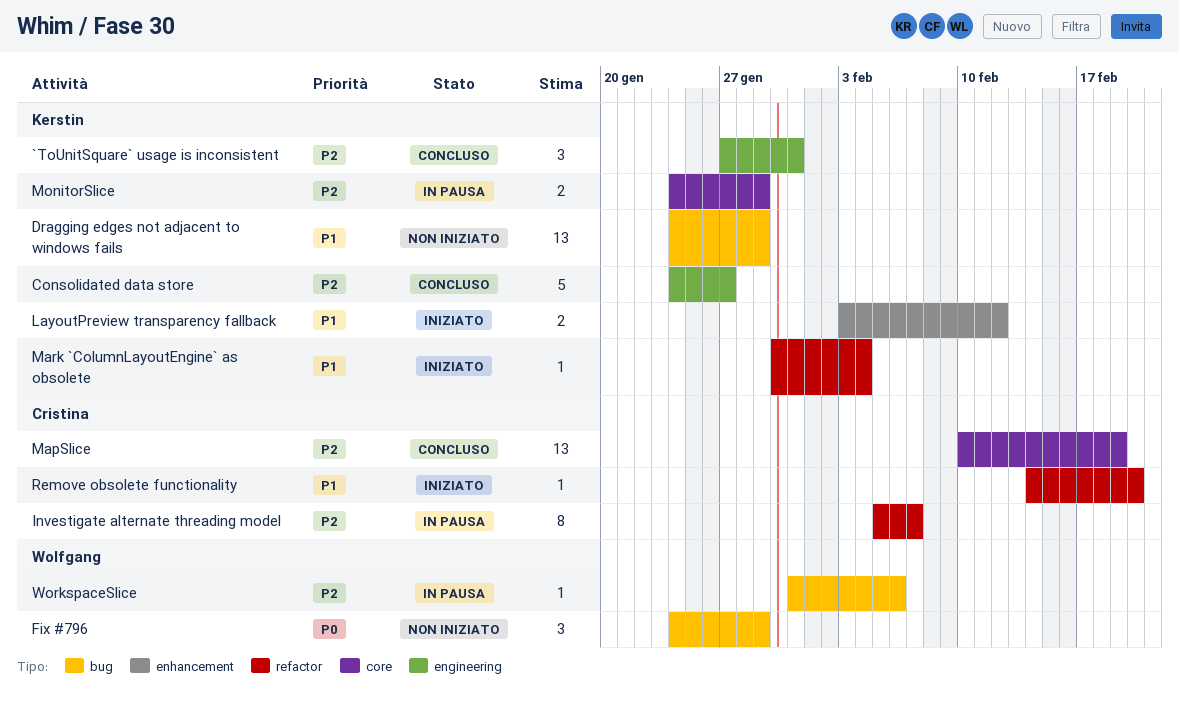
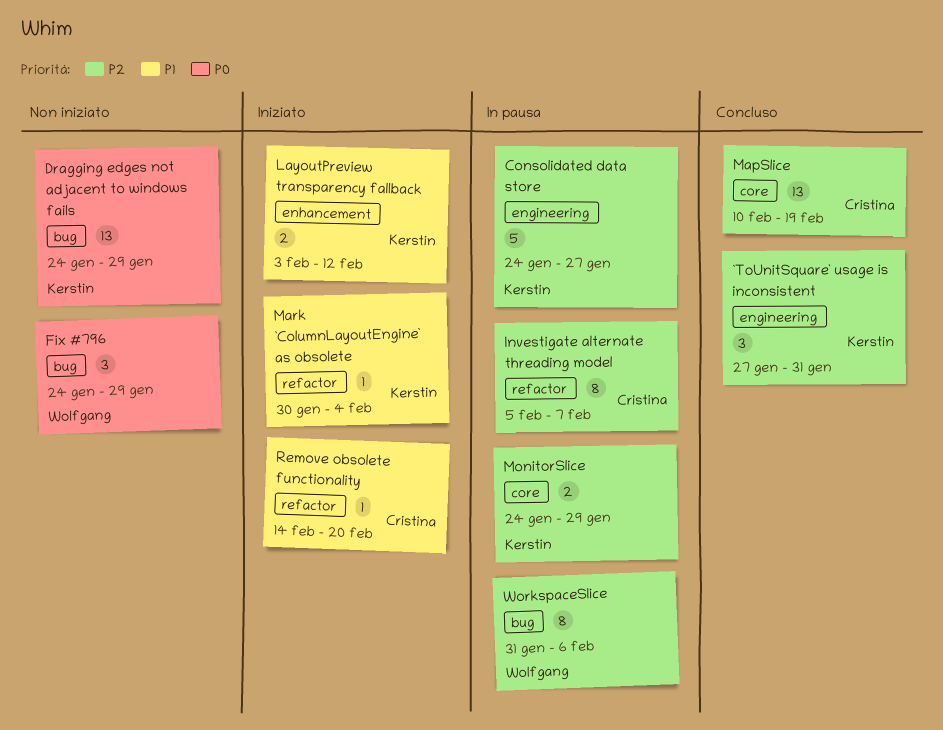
Consolidated data store, status: Concluso -> In pausa
Dragging edges not adjacent to windows fails, priority: P1 -> P0
WorkspaceSlice, estimate: 1 -> 8

